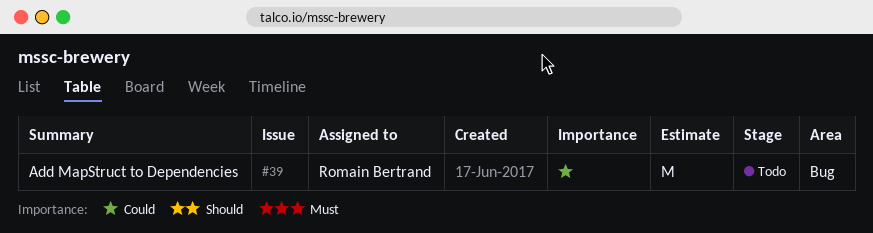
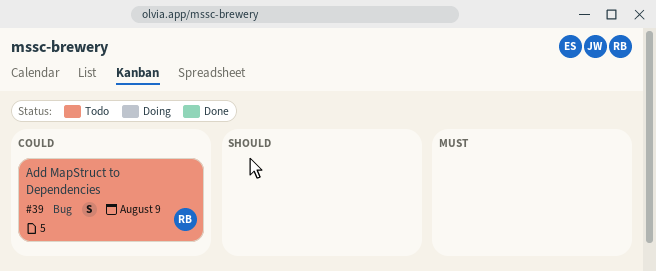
#39, estimate: M -> S

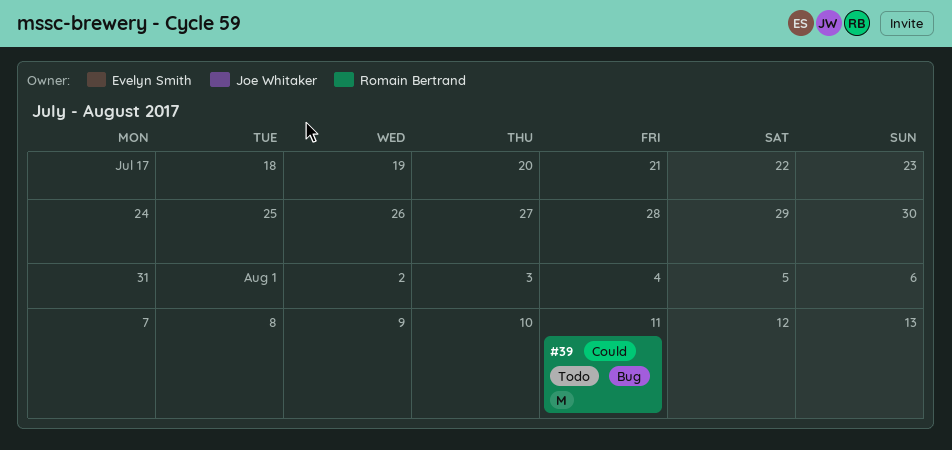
#39, estimate: S -> M
#39, due: Aug 9 -> Aug 11

